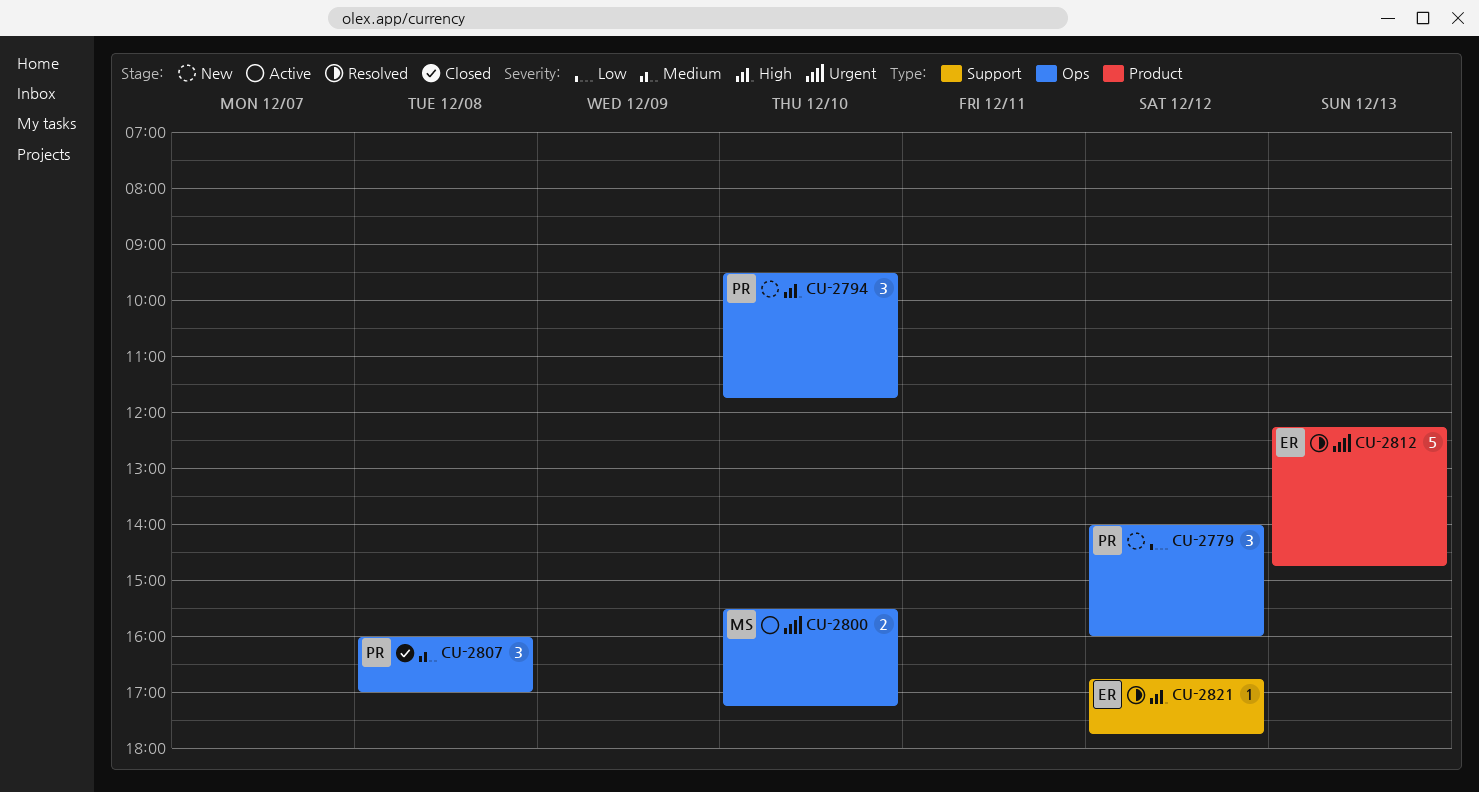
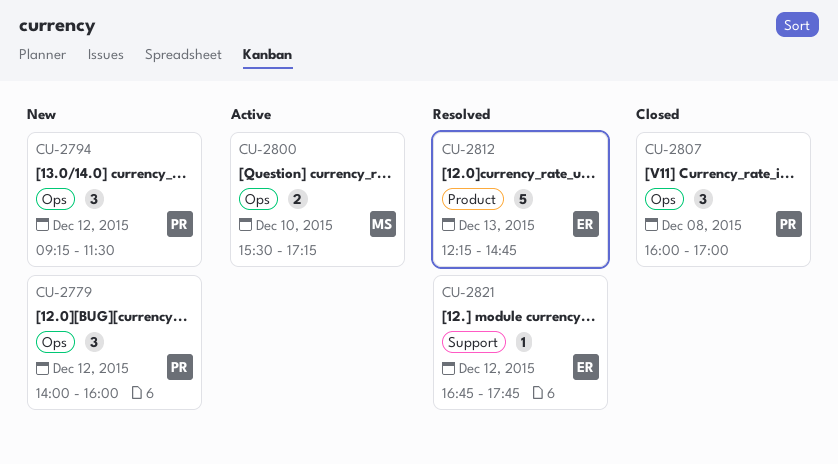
CU-2794, day: Dec 10 -> Dec 12
CU-2794, begins: 09:30 -> 09:15
CU-2794, ends: 11:45 -> 11:30

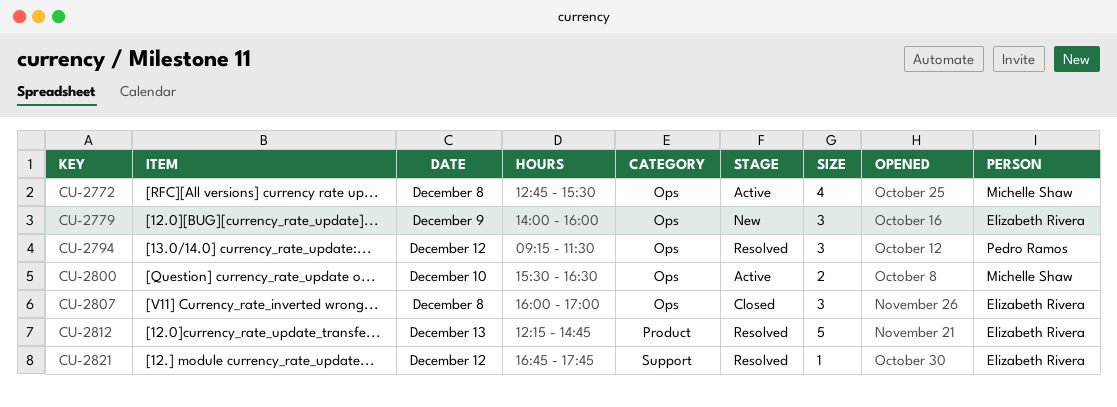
CU-2772: none -> present
CU-2779, owner: Pedro Ramos -> Elizabeth Rivera
CU-2779, day: Dec 12 -> Dec 9
CU-2794, status: New -> Resolved
CU-2800, ends: 17:15 -> 16:30
CU-2807, owner: Pedro Ramos -> Elizabeth Rivera

